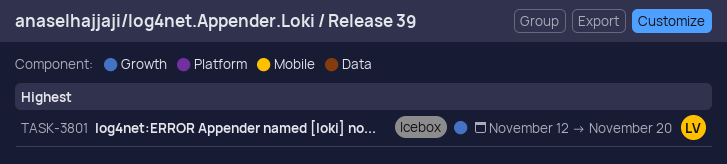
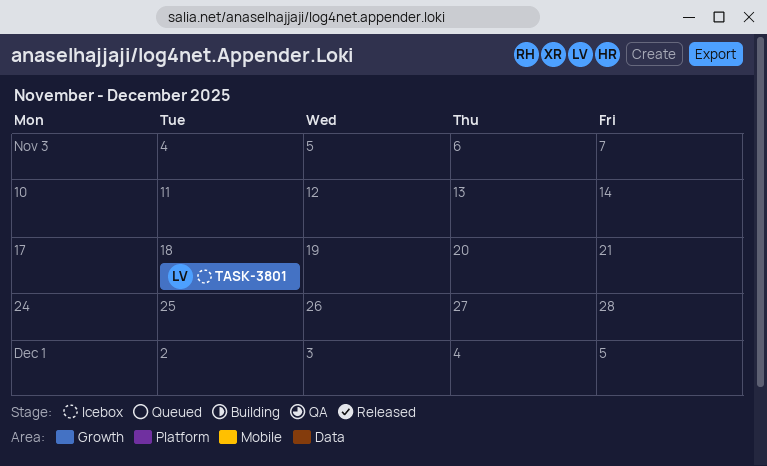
TASK-3801, start: Nov 12 -> Nov 18
TASK-3801, due: Nov 20 -> Nov 18

